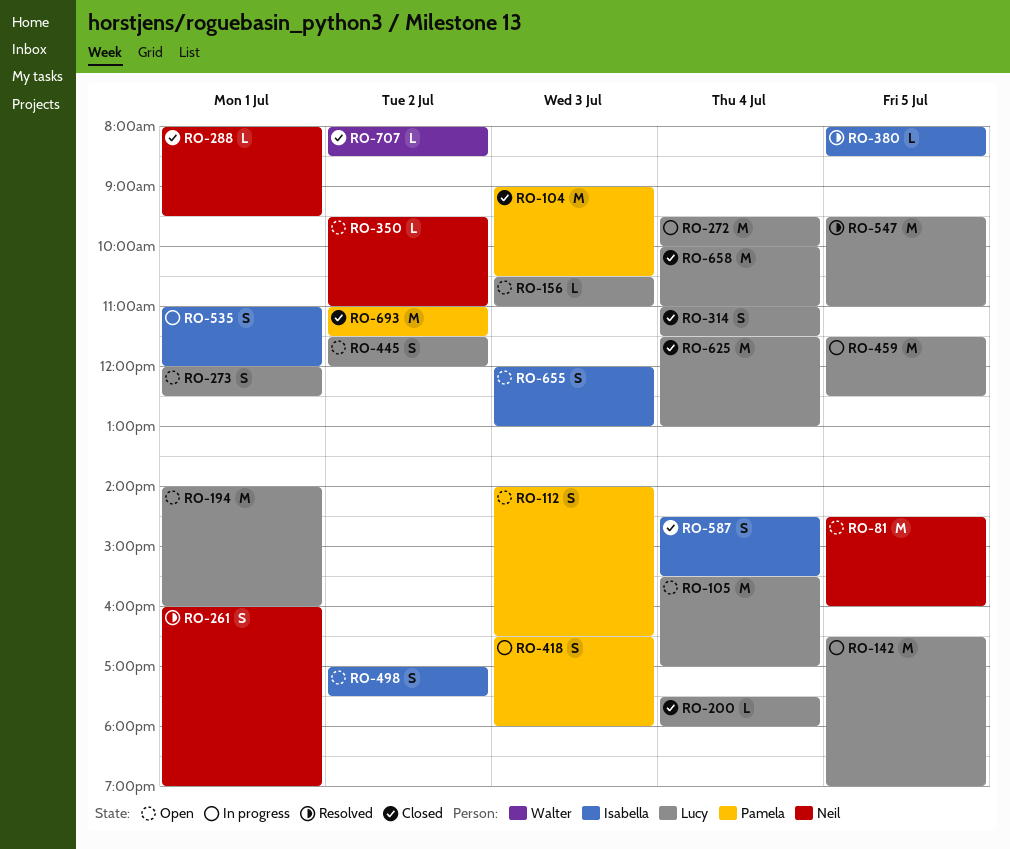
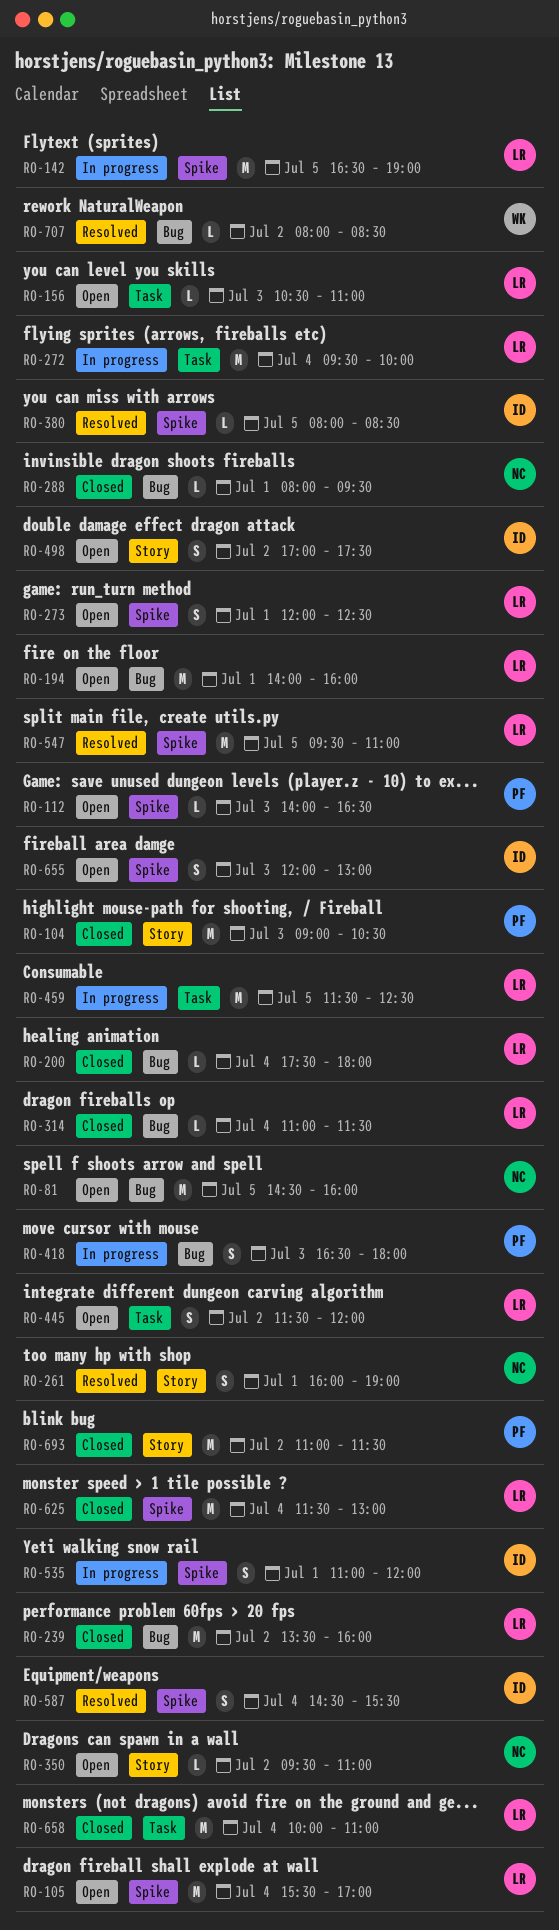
RO-112, estimate: S -> L
RO-239: none -> present
RO-314, estimate: S -> L
RO-587, status: Closed -> Resolved
RO-707, status: Closed -> Resolved

